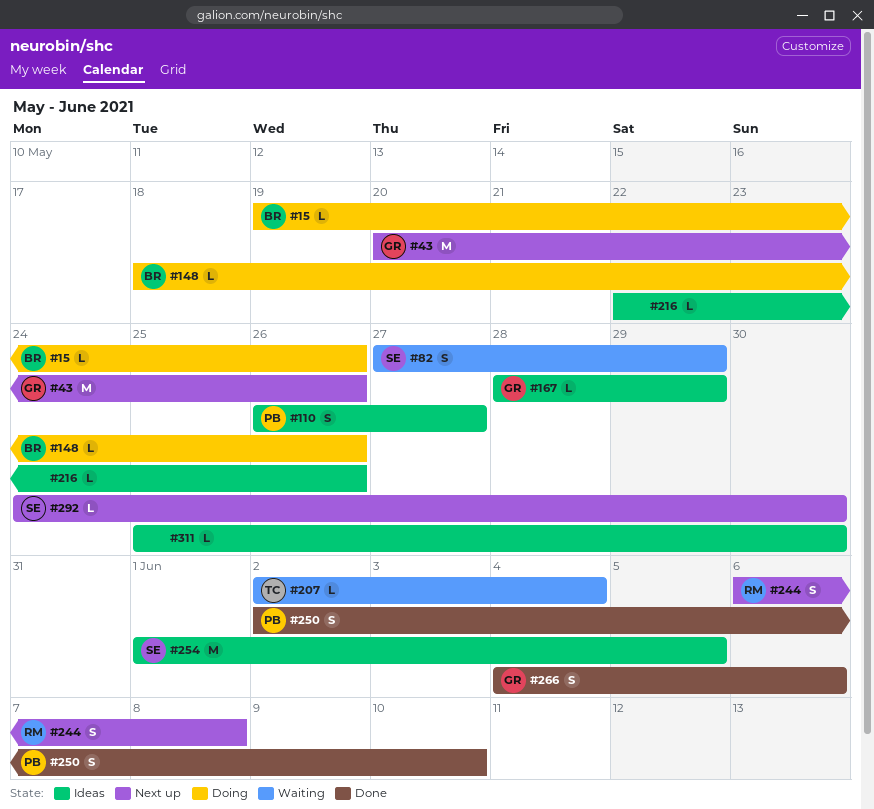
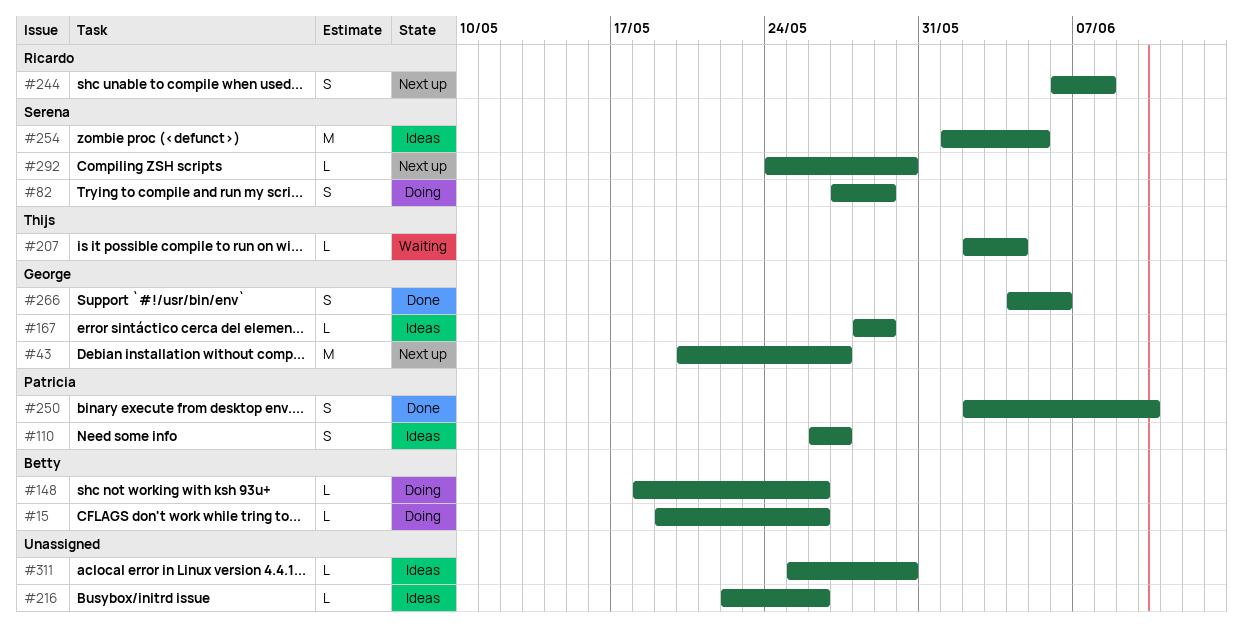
#43, due: May 26 -> May 27
#82, status: Waiting -> Doing

